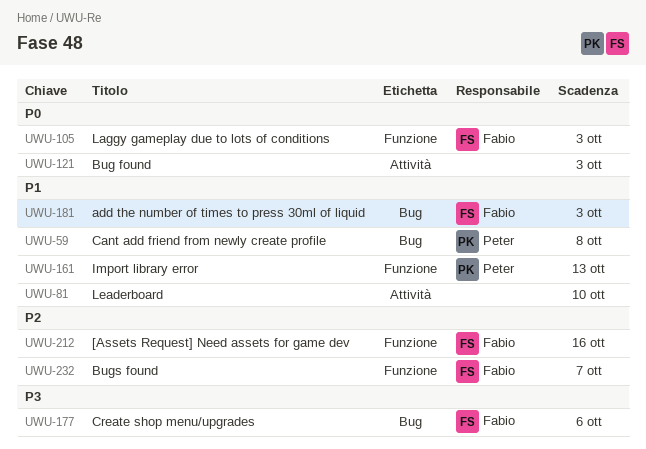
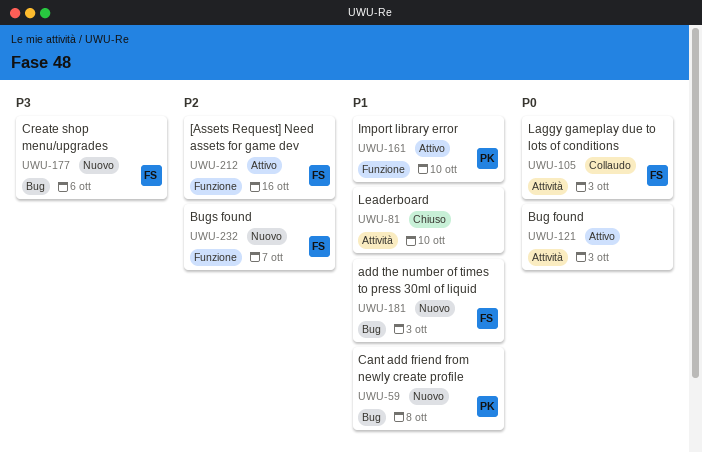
UWU-105, label: Funzione -> Attività
UWU-161, due: Oct 13 -> Oct 10

